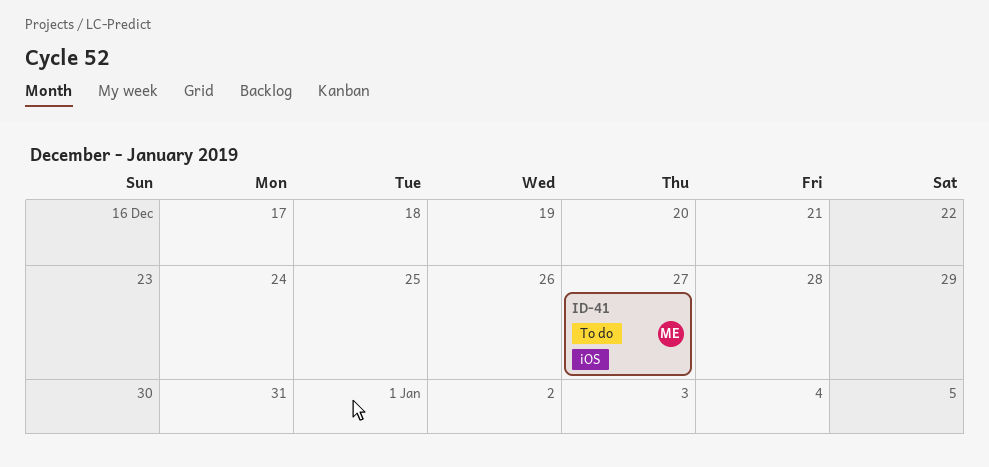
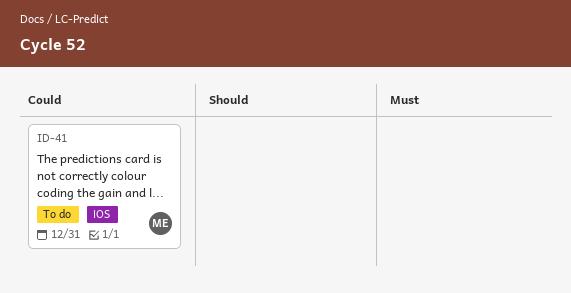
ID-41, due: Dec 27 -> Dec 31

